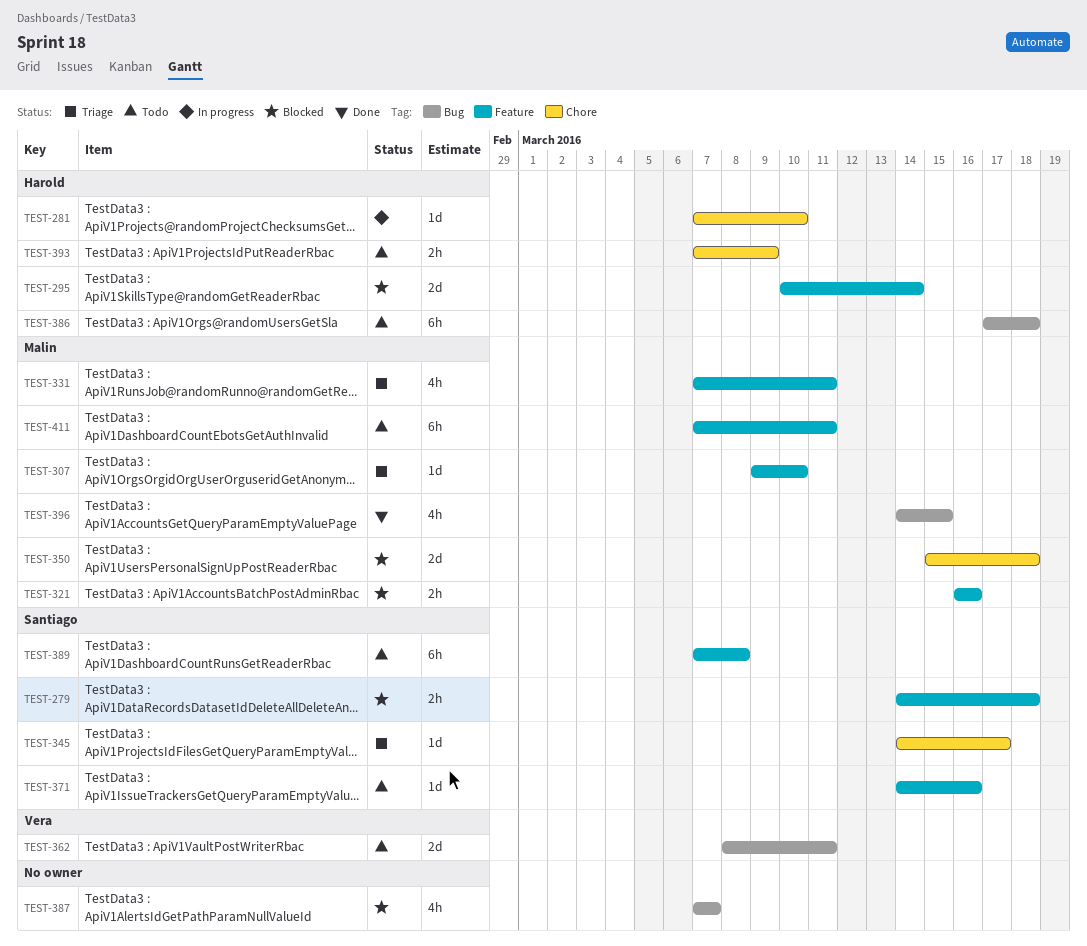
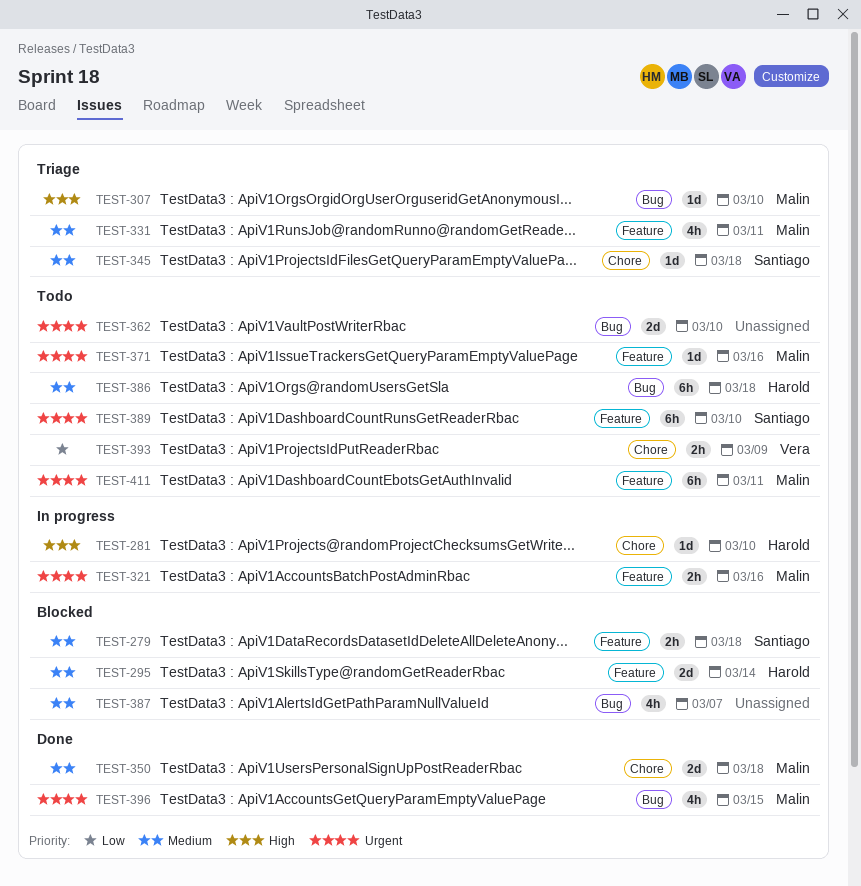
TEST-307, label: Feature -> Bug
TEST-321, status: Blocked -> In progress
TEST-345, due: Mar 17 -> Mar 18
TEST-350, status: Blocked -> Done
TEST-362, owner: Vera -> none
TEST-362, due: Mar 11 -> Mar 10
TEST-371, owner: Santiago -> Malin
TEST-389, due: Mar 8 -> Mar 10
TEST-393, owner: Harold -> Vera

